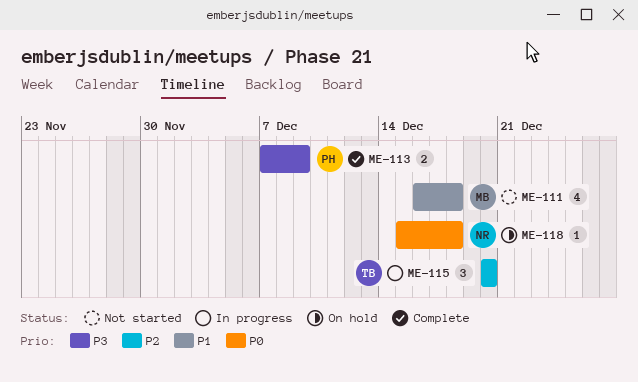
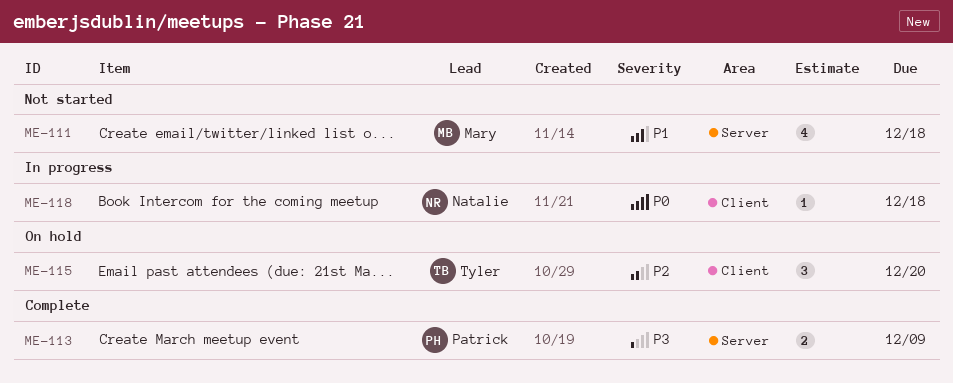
ME-115, status: In progress -> On hold
ME-118, status: On hold -> In progress

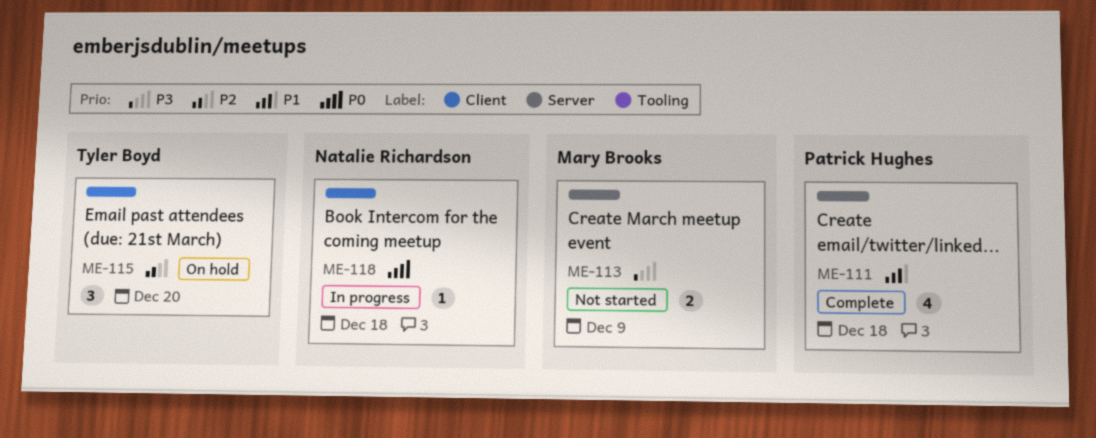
ME-111, status: Not started -> Complete
ME-111, owner: Mary Brooks -> Patrick Hughes
ME-113, status: Complete -> Not started
ME-113, owner: Patrick Hughes -> Mary Brooks

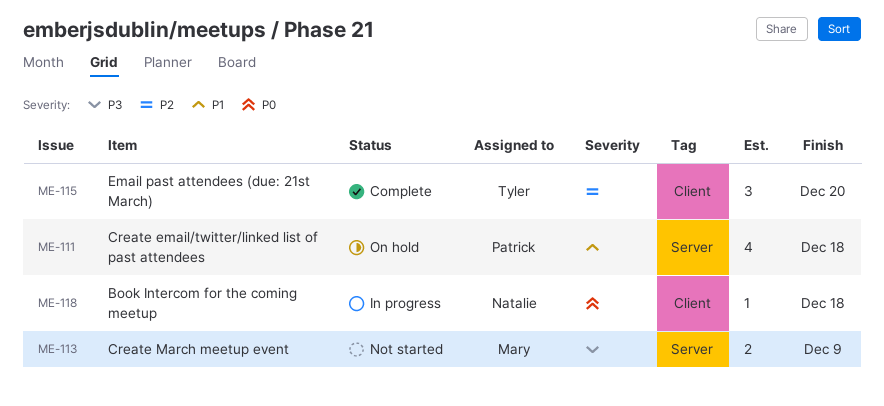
ME-111, status: Complete -> On hold
ME-115, status: On hold -> Complete

